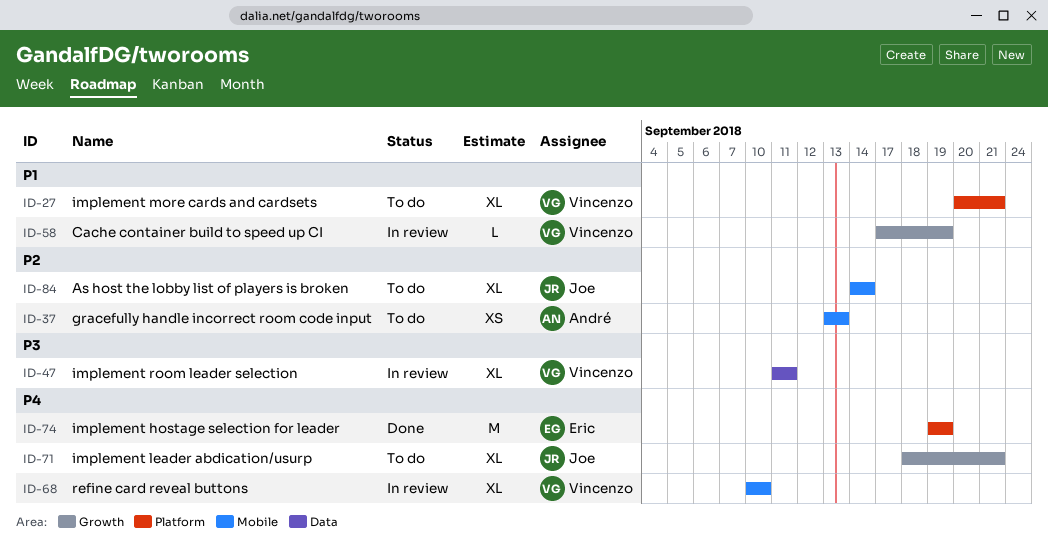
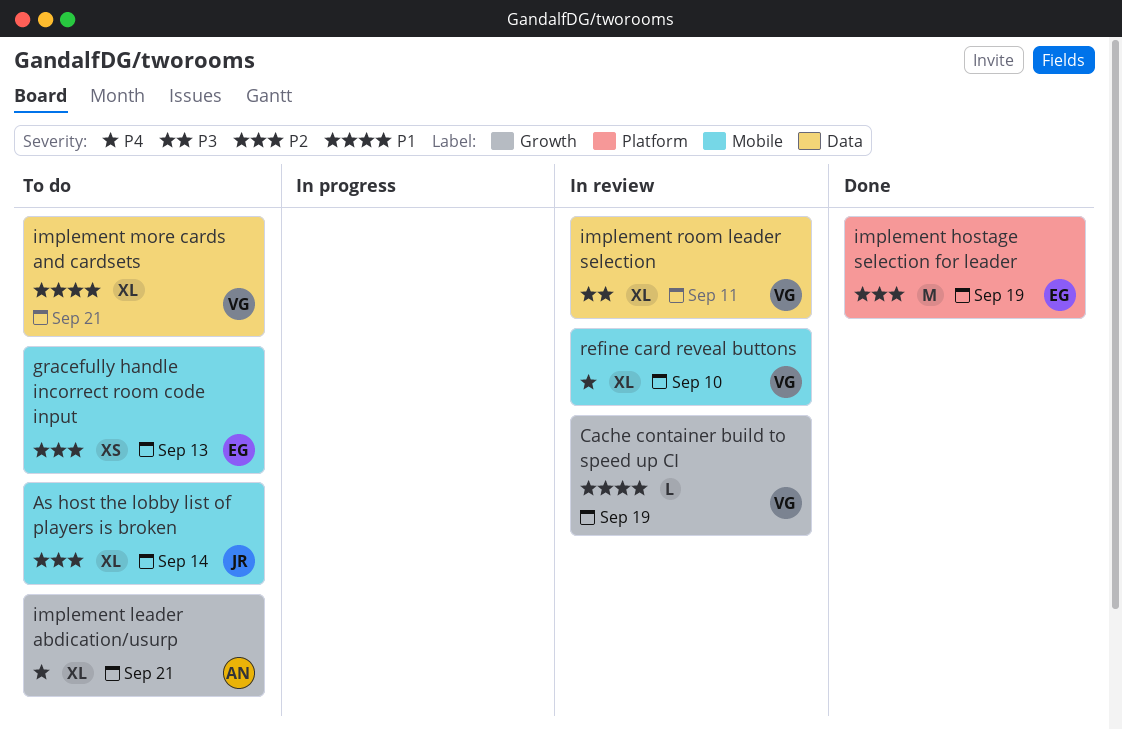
gracefully handle incorrect room code input, owner: André -> Eric
implement hostage selection for leader, priority: P4 -> P2
implement leader abdication/usurp, owner: Joe -> André
implement more cards and cardsets, label: Platform -> Data

